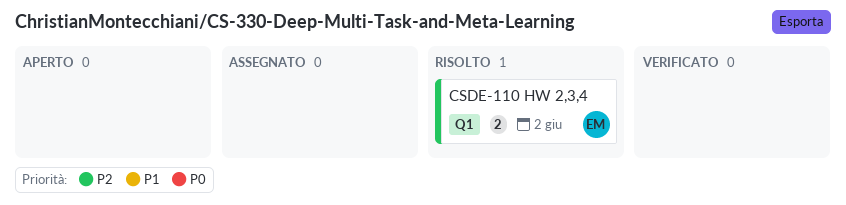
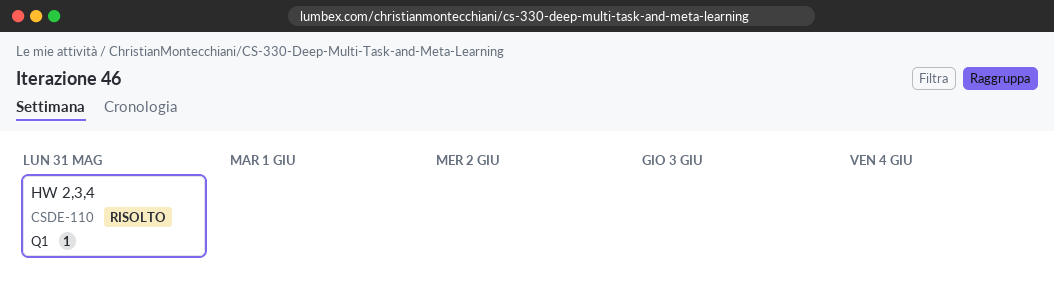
CSDE-110, estimate: 2 -> 1
CSDE-110, due: Jun 2 -> May 31

